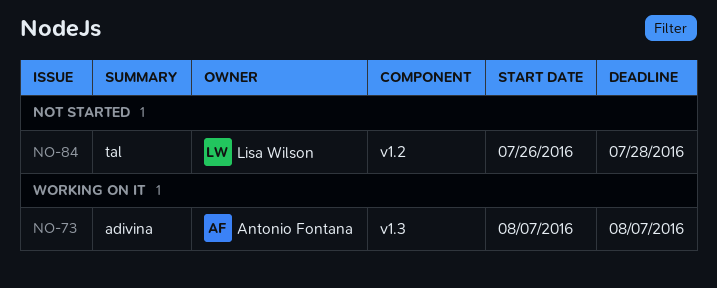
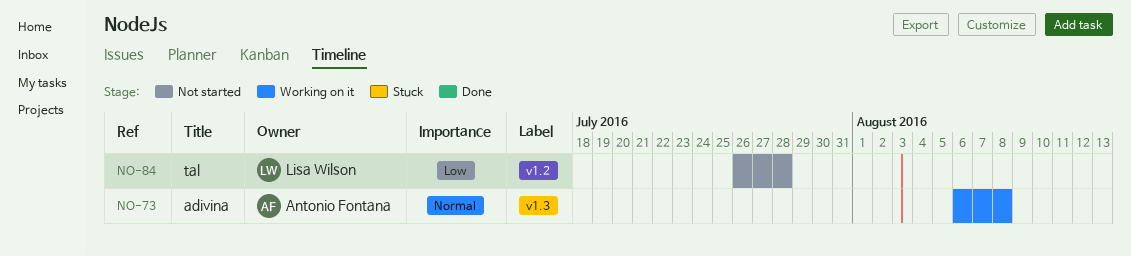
NO-73, start: Aug 7 -> Aug 6
NO-73, due: Aug 7 -> Aug 8

